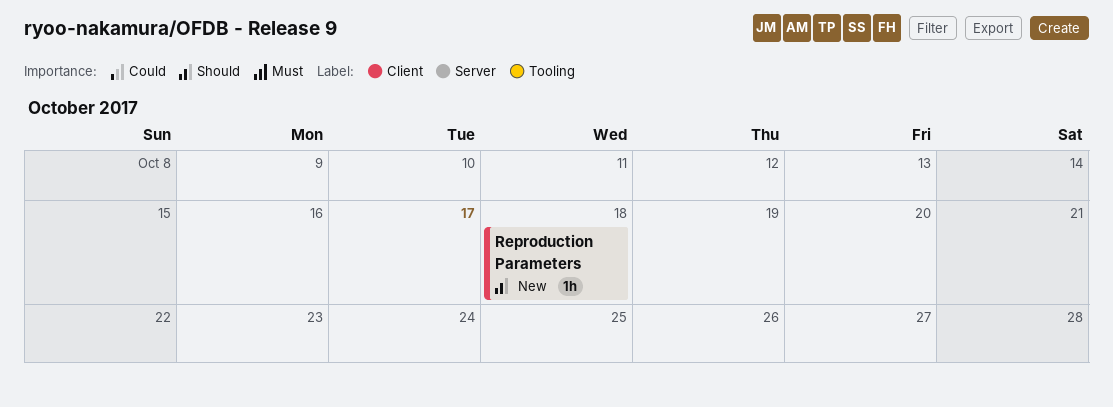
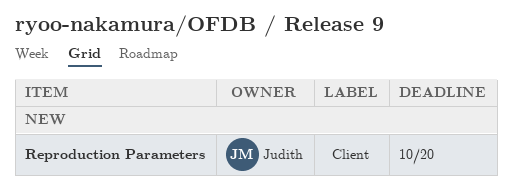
Reproduction Parameters, due: Oct 18 -> Oct 20

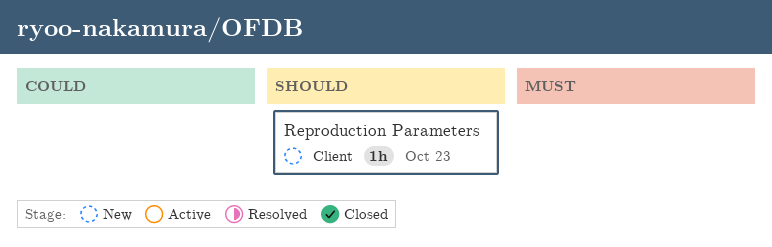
Reproduction Parameters, due: Oct 20 -> Oct 23

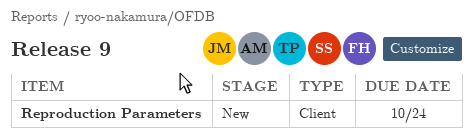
Reproduction Parameters, due: Oct 23 -> Oct 24

